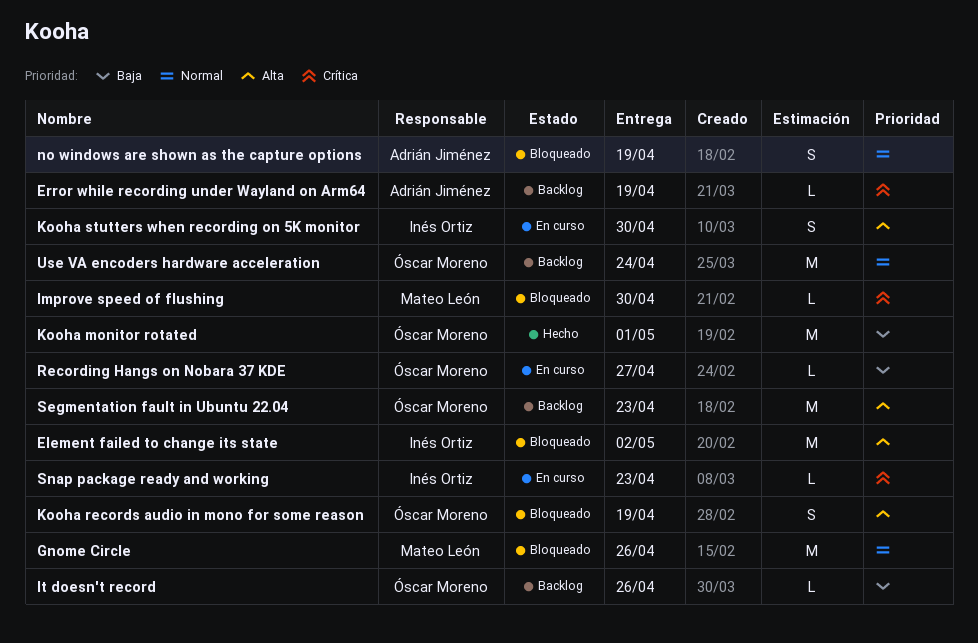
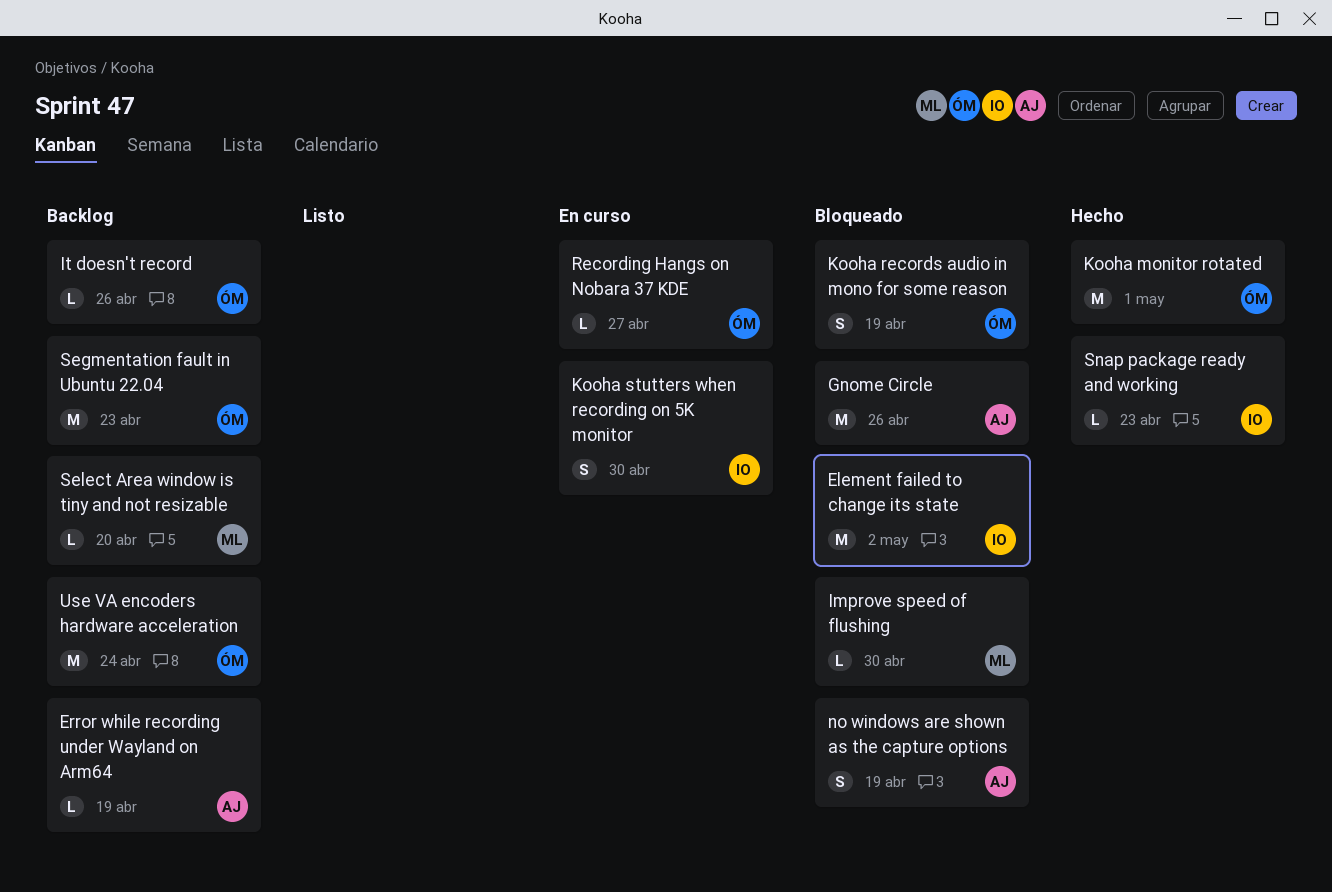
Gnome Circle, owner: Mateo León -> Adrián Jiménez
Select Area window is tiny and not resizable: none -> present
Snap package ready and working, status: En curso -> Hecho

